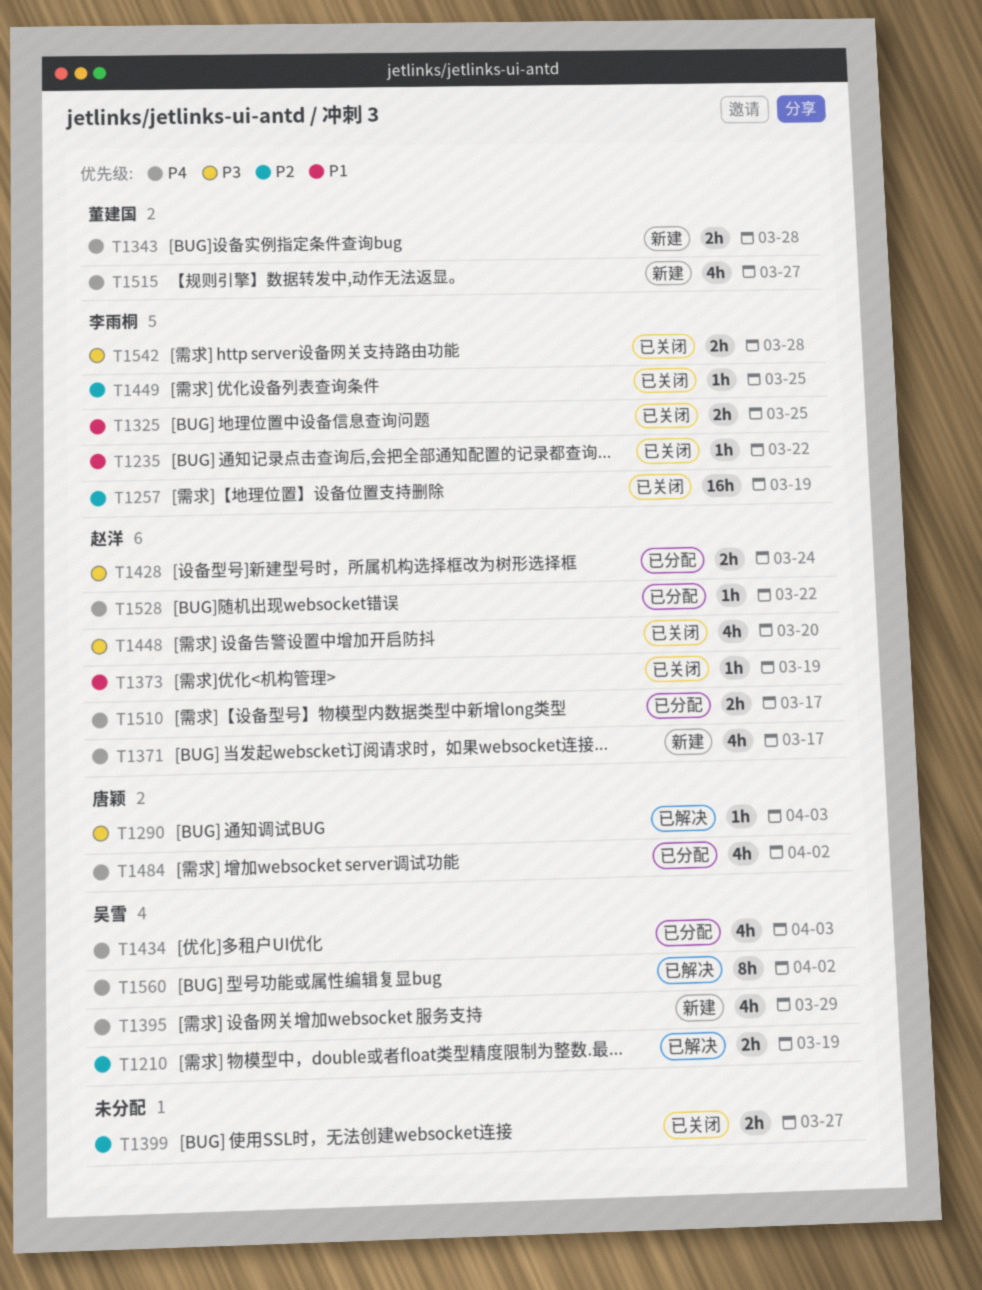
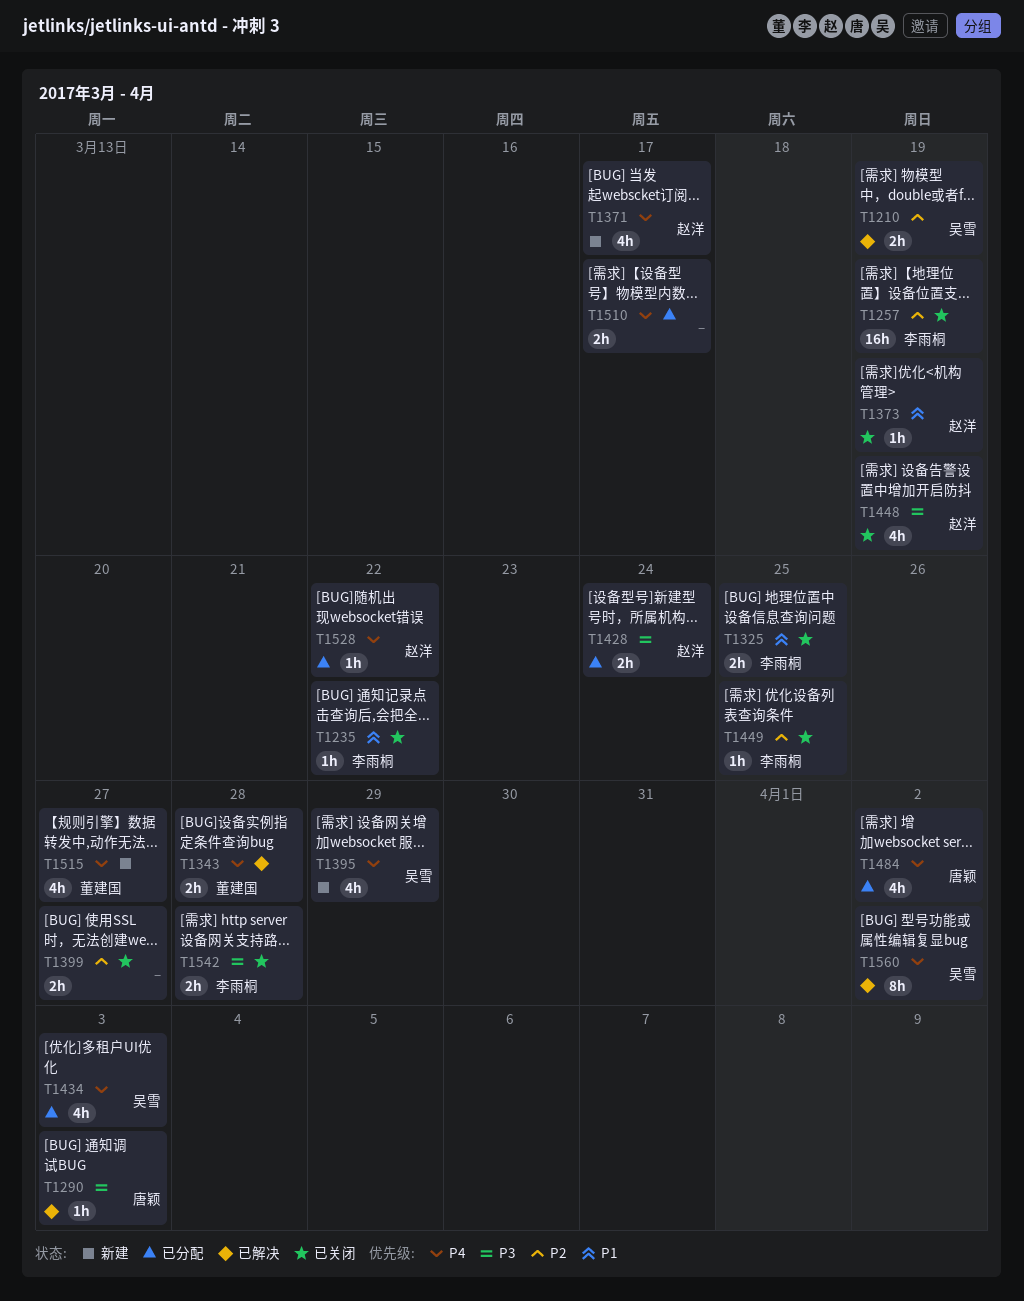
T1343, status: 新建 -> 已解决
T1448, due: Mar 20 -> Mar 19
T1510, owner: 赵洋 -> none

